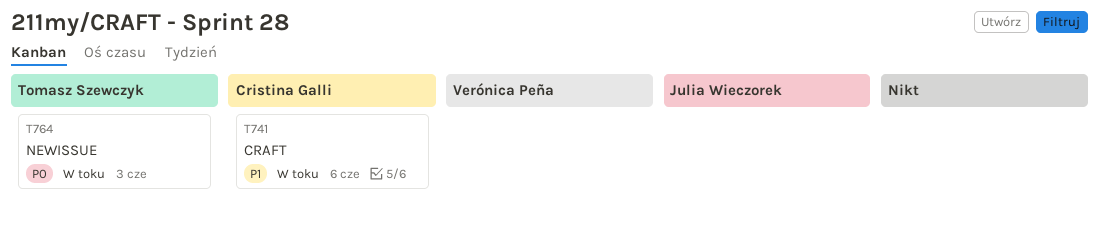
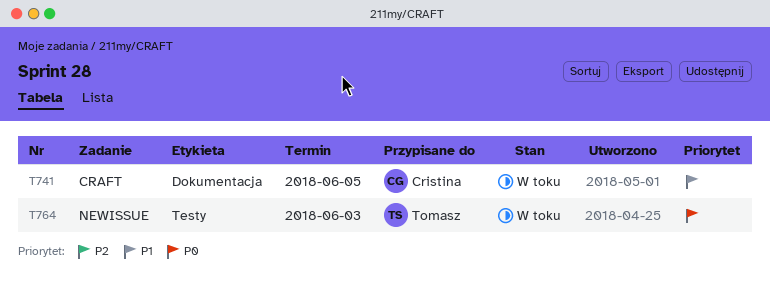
T741, due: Jun 6 -> Jun 5

